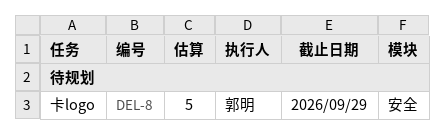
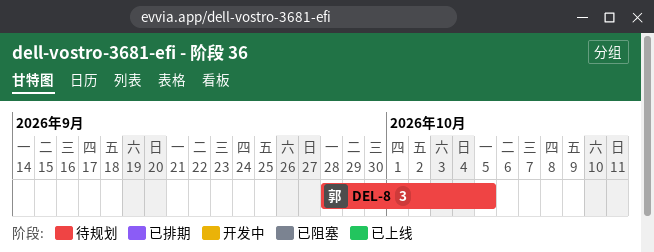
DEL-8, estimate: 5 -> 3
DEL-8, due: Sep 29 -> Oct 5

